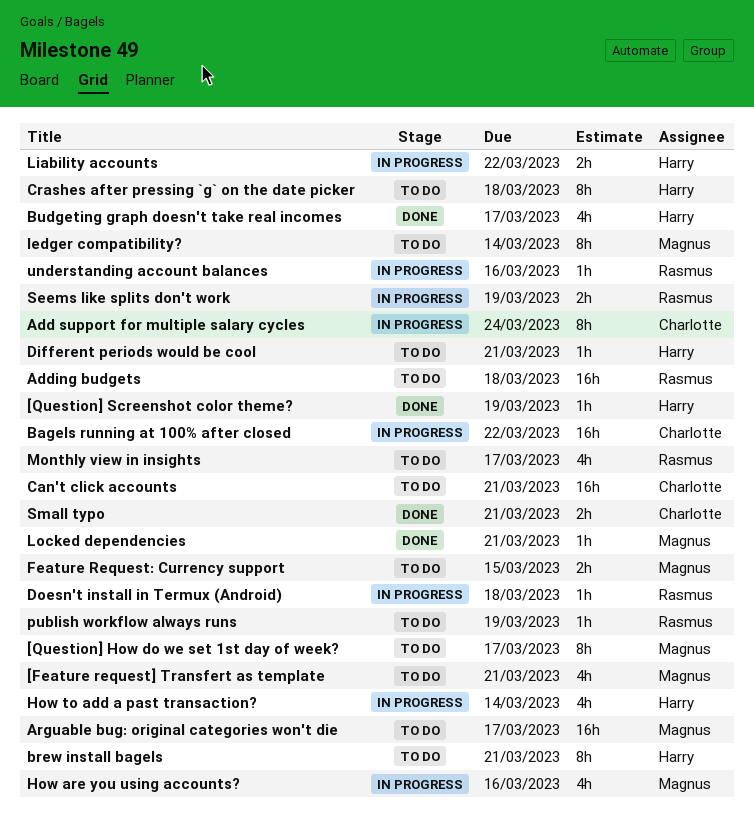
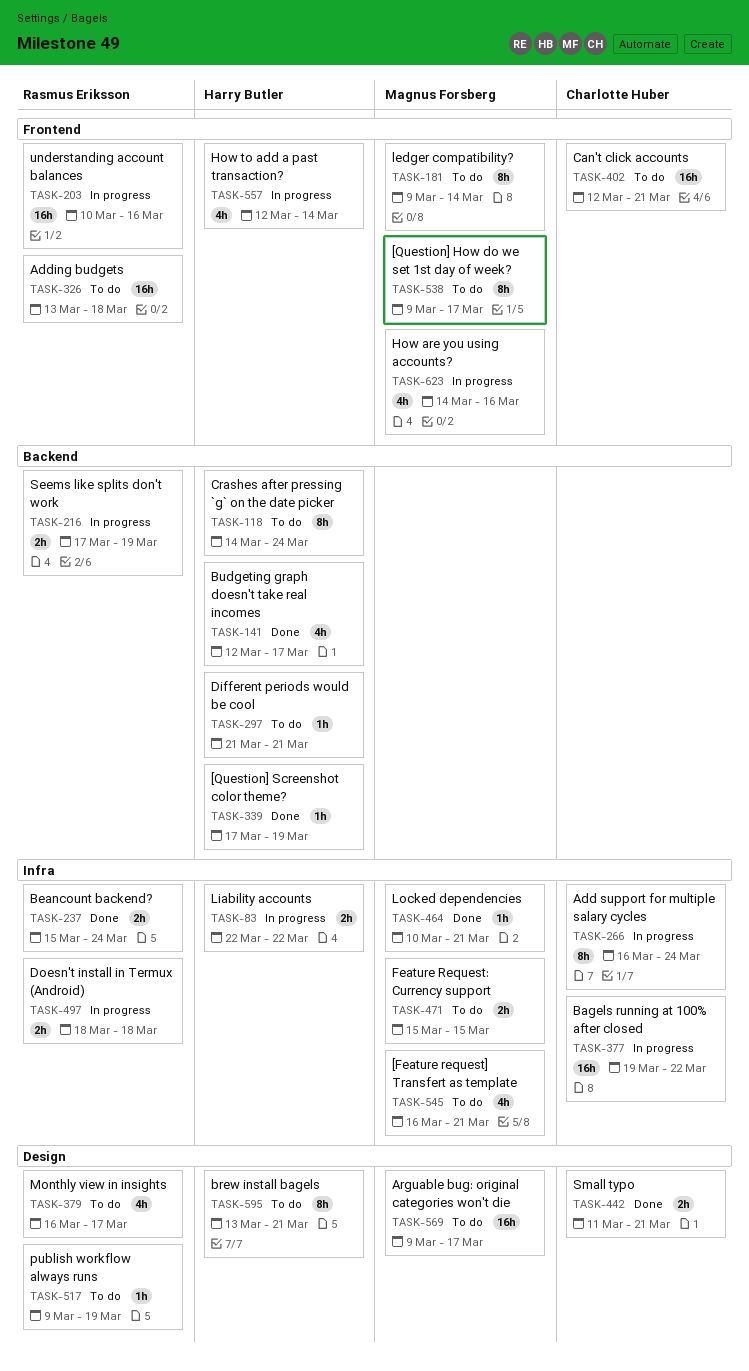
Beancount backend?: none -> present
Crashes after pressing `g` on the date picker, due: Mar 18 -> Mar 24
Doesn't install in Termux (Android), estimate: 1h -> 2h
understanding account balances, estimate: 1h -> 16h

